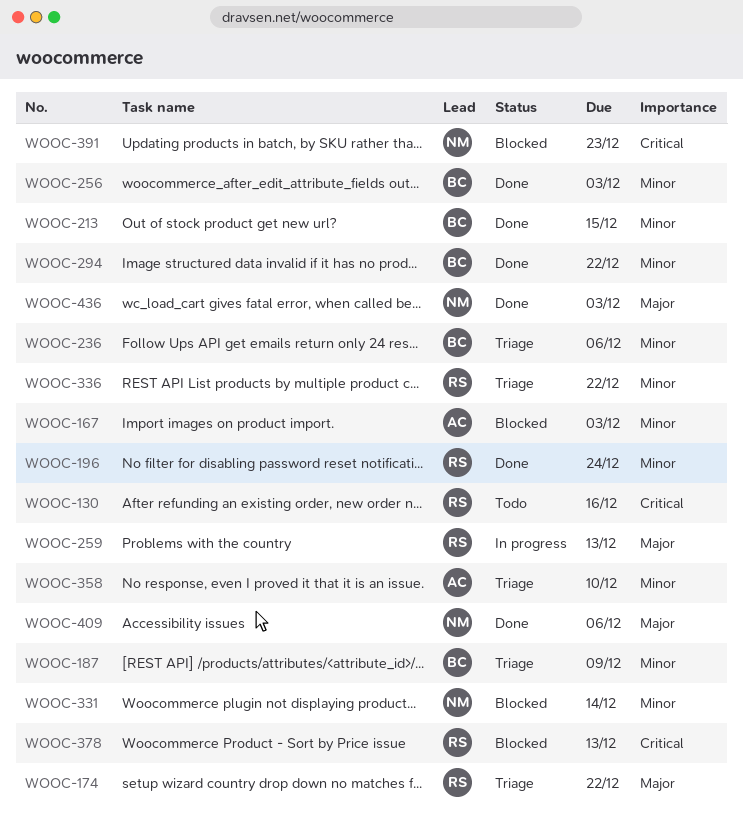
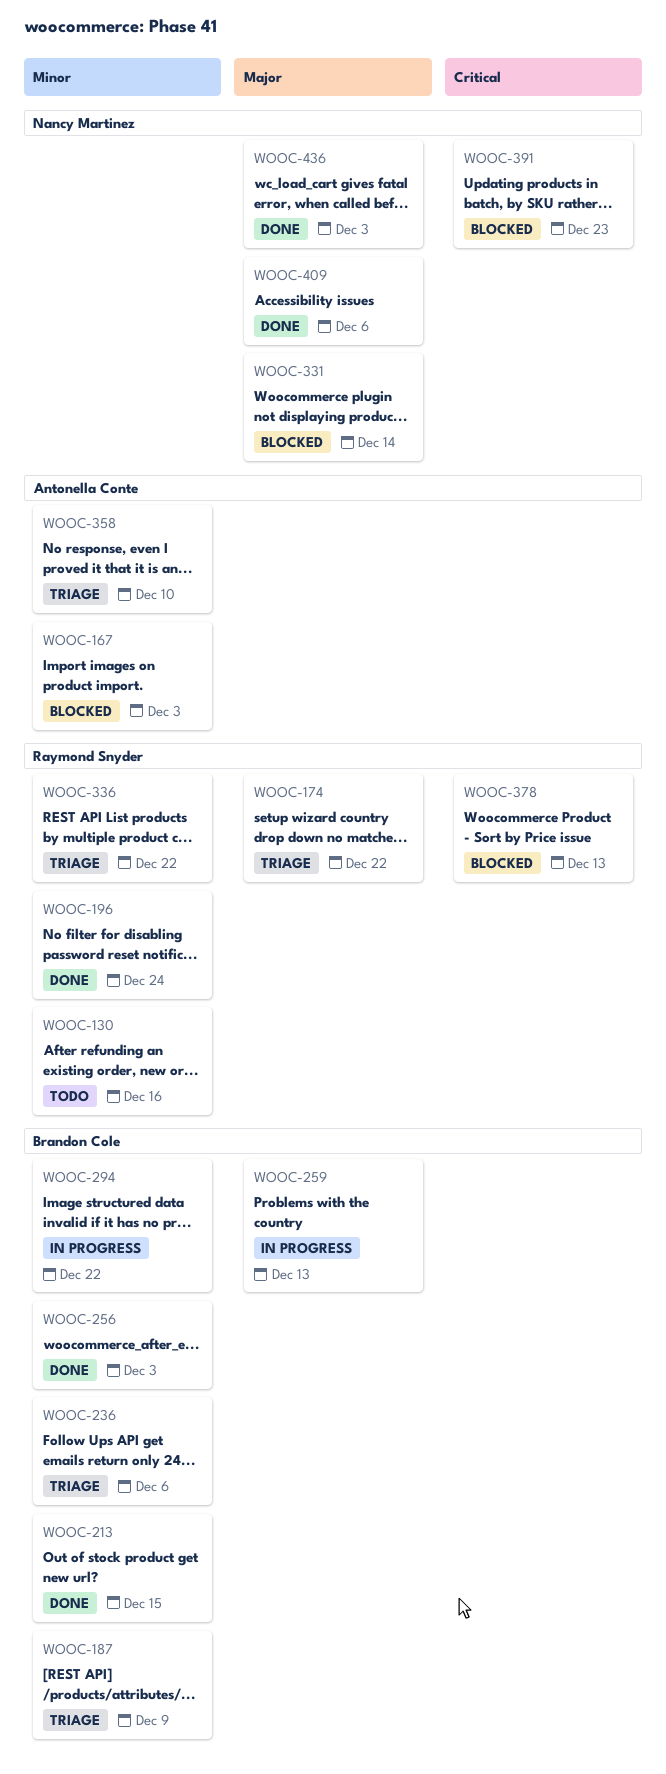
WOOC-130, priority: Critical -> Minor
WOOC-259, owner: Raymond Snyder -> Brandon Cole
WOOC-294, status: Done -> In progress
WOOC-331, priority: Minor -> Major

